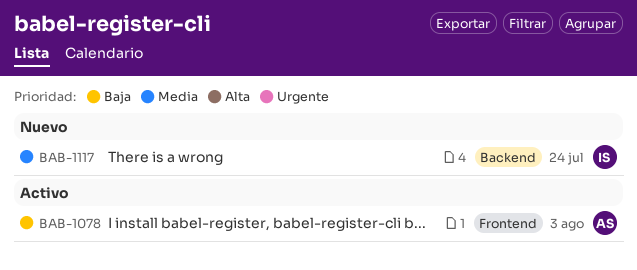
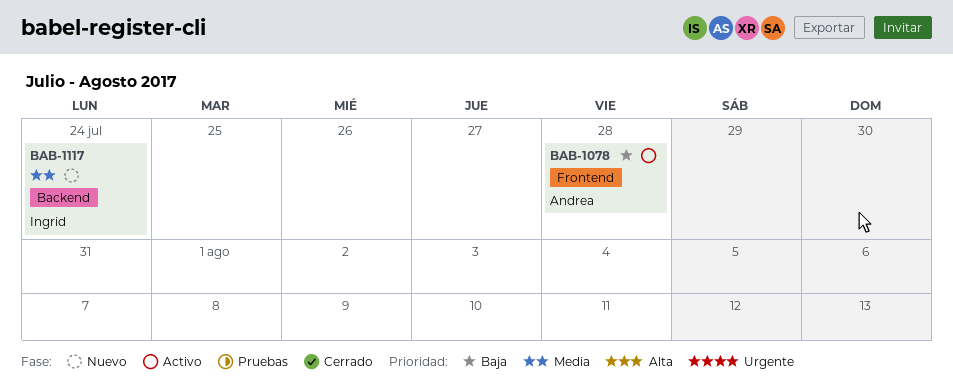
BAB-1078, due: Aug 3 -> Jul 28

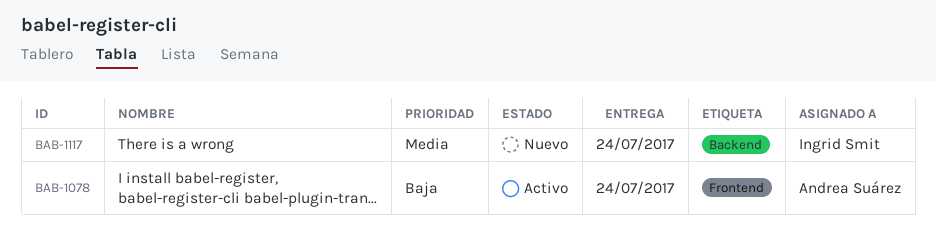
BAB-1078, due: Jul 28 -> Jul 24

